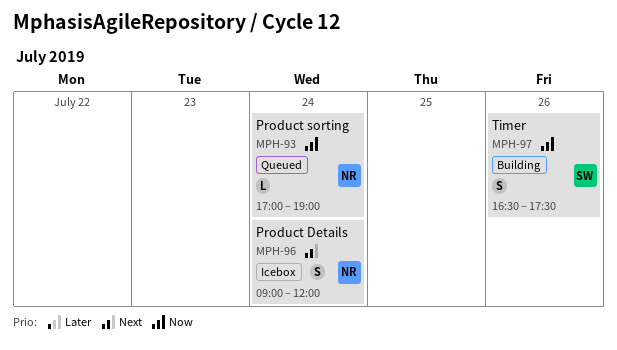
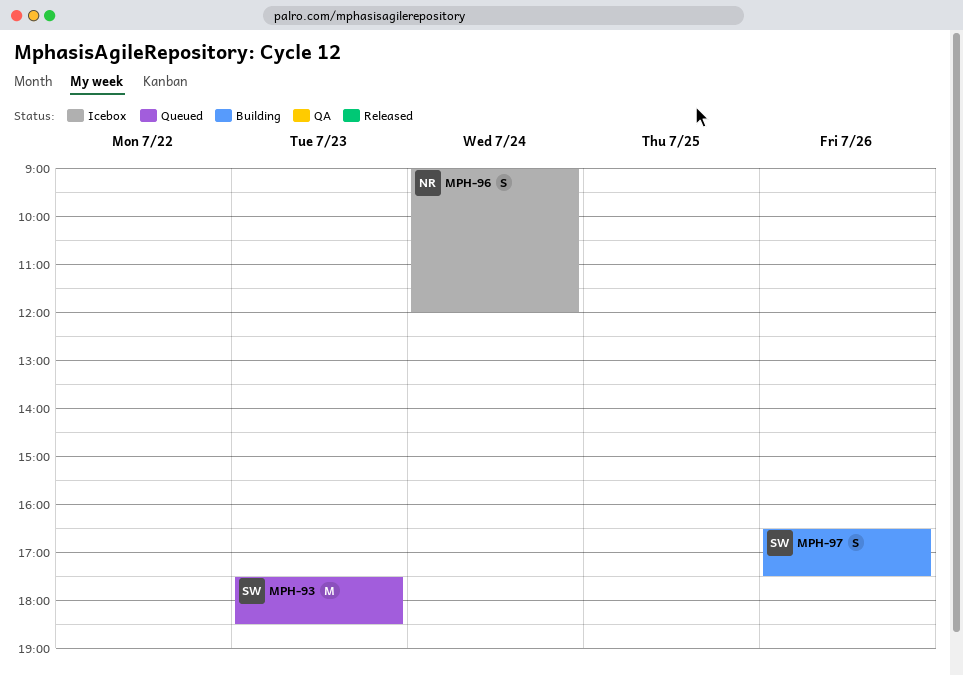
MPH-93, owner: NR -> SW
MPH-93, estimate: L -> M
MPH-93, day: Jul 24 -> Jul 23
MPH-93, begins: 17:00 -> 17:30
MPH-93, ends: 19:00 -> 18:30

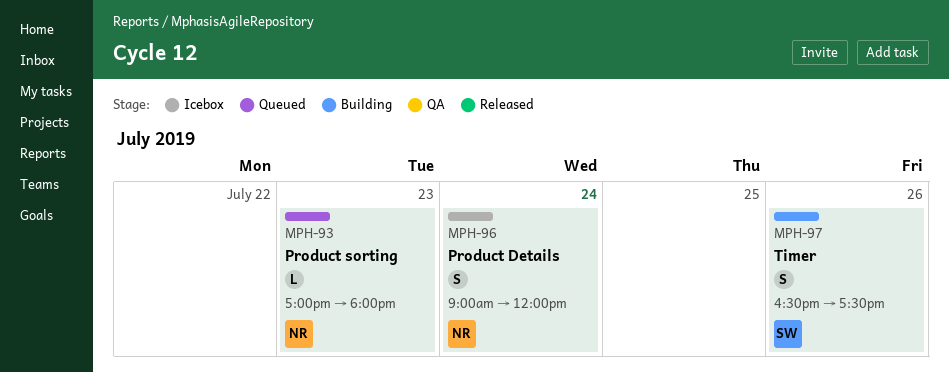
MPH-93, owner: SW -> NR
MPH-93, estimate: M -> L
MPH-93, begins: 17:30 -> 17:00
MPH-93, ends: 18:30 -> 18:00

